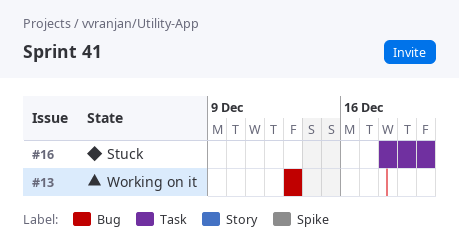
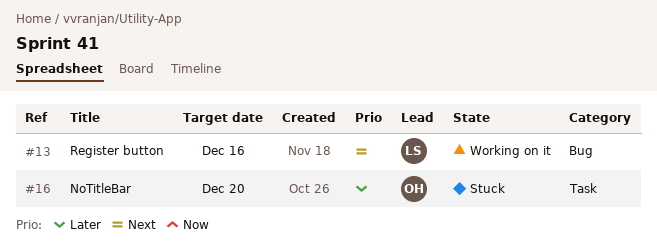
#13, due: Dec 13 -> Dec 16

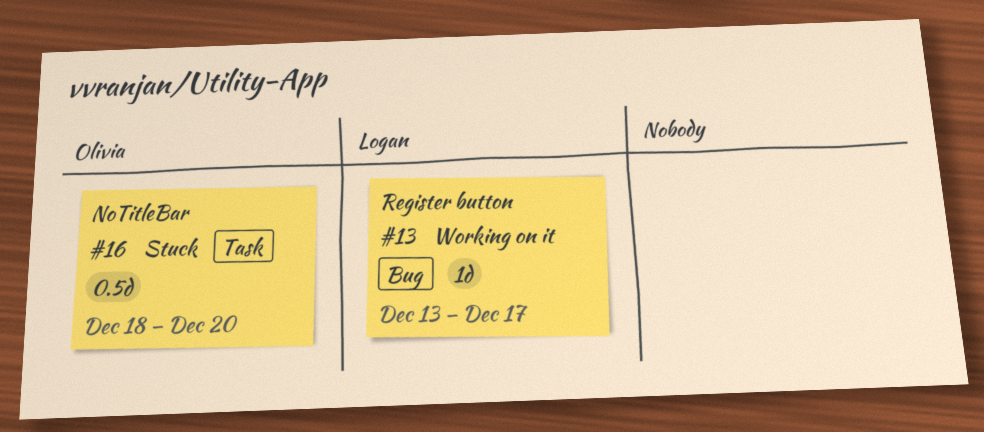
#13, due: Dec 16 -> Dec 17

